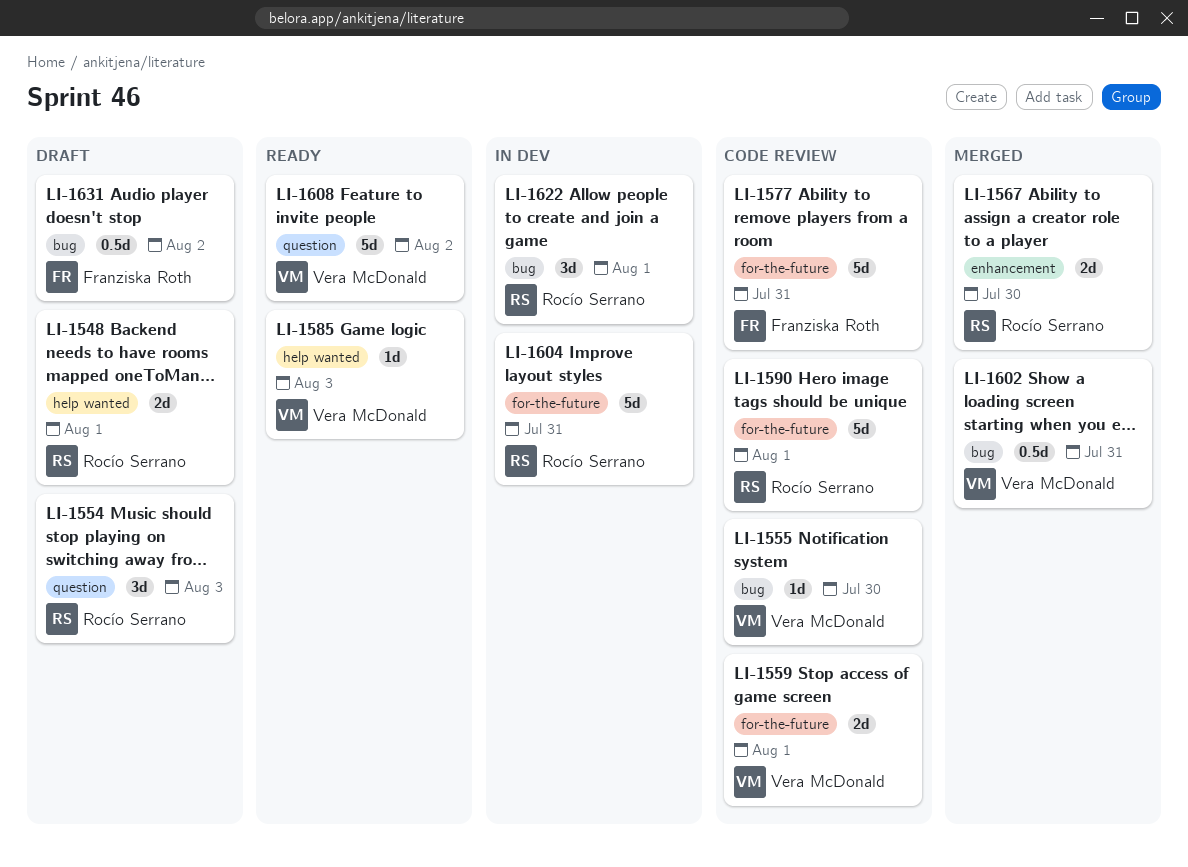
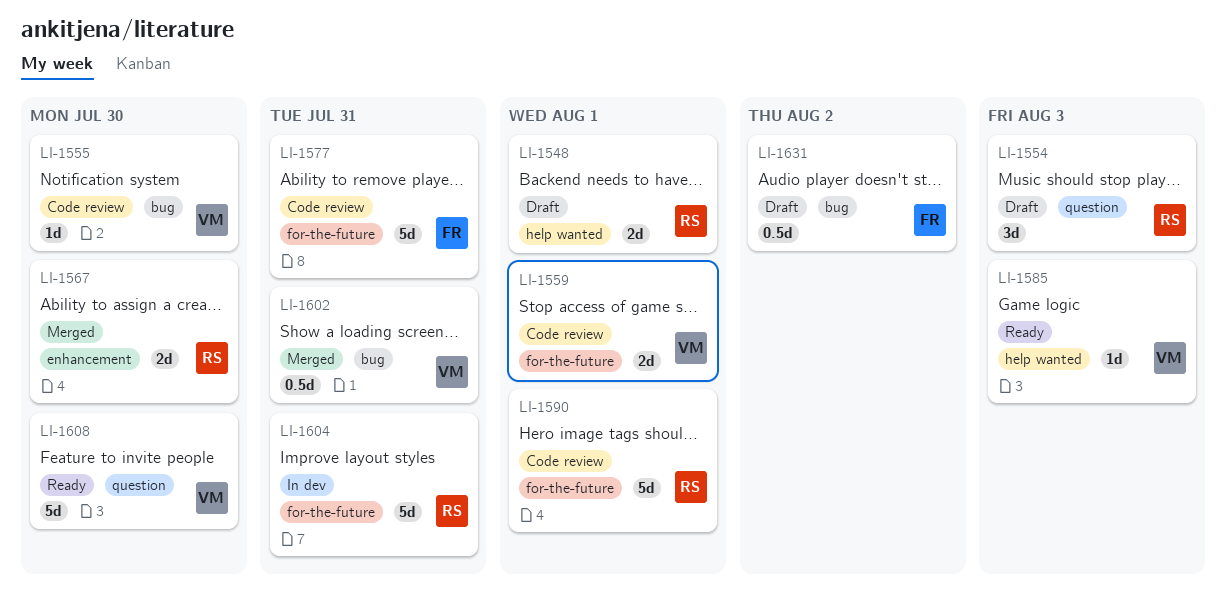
LI-1608, due: Aug 2 -> Jul 30
LI-1622: present -> none

